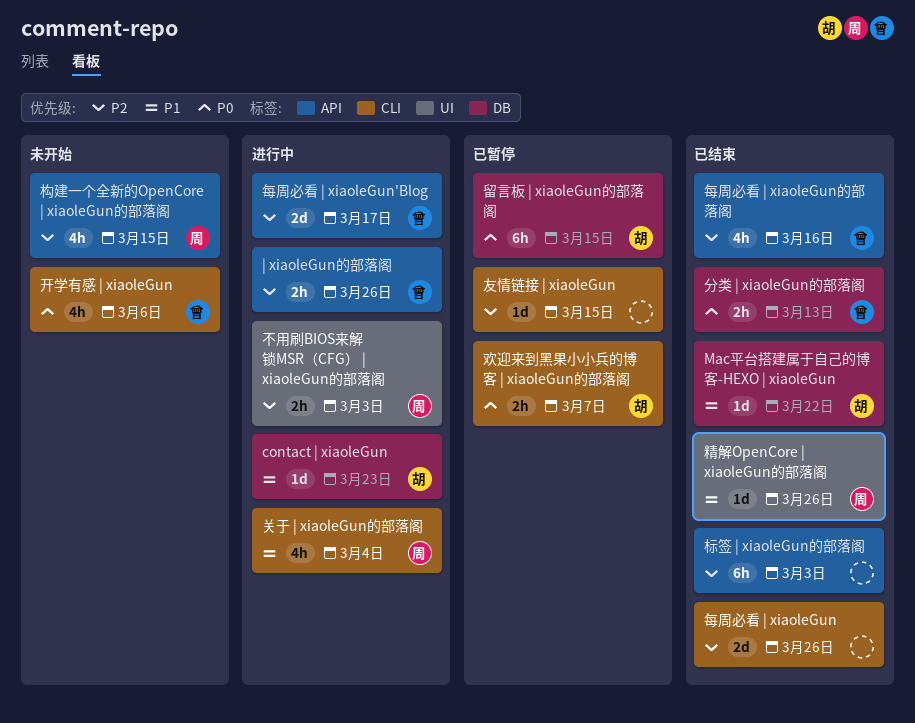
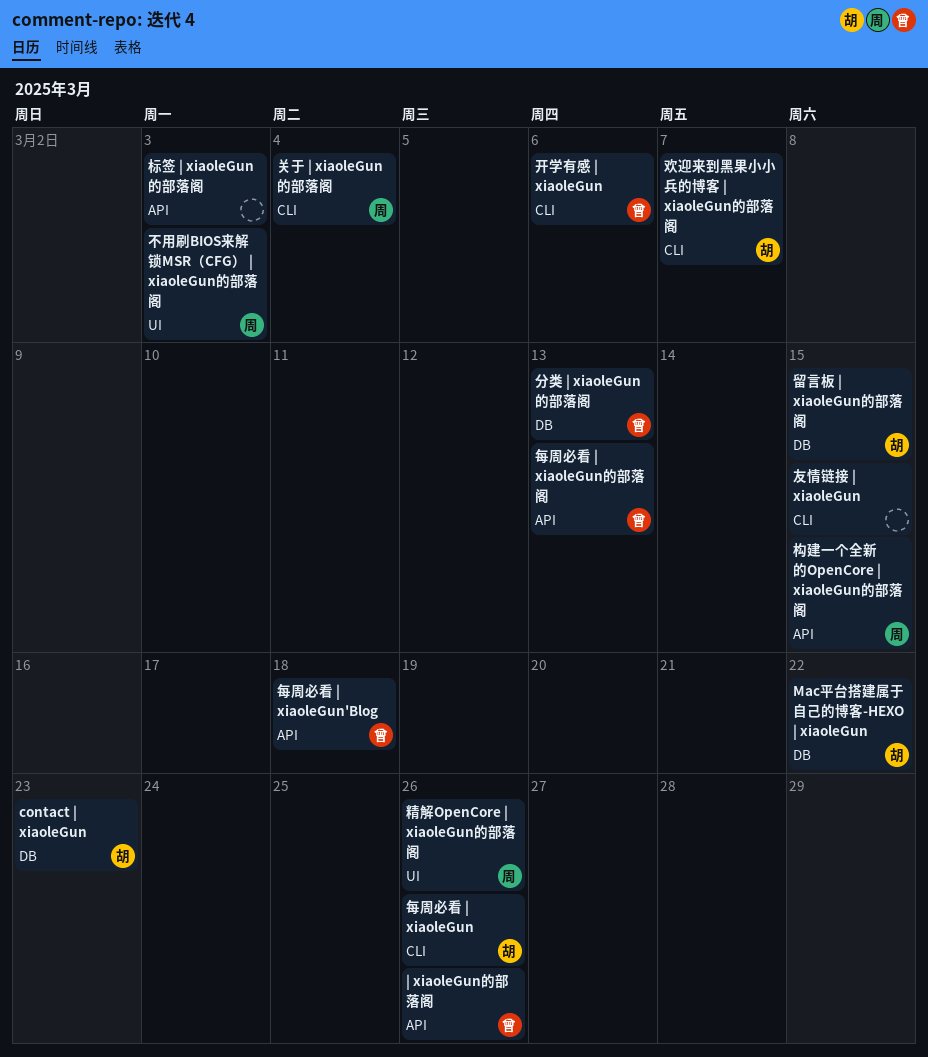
每周必看 | xiaoleGun, owner: none -> 胡
每周必看 | xiaoleGun'Blog, due: Mar 17 -> Mar 18
每周必看 | xiaoleGun的部落阁, due: Mar 16 -> Mar 13

